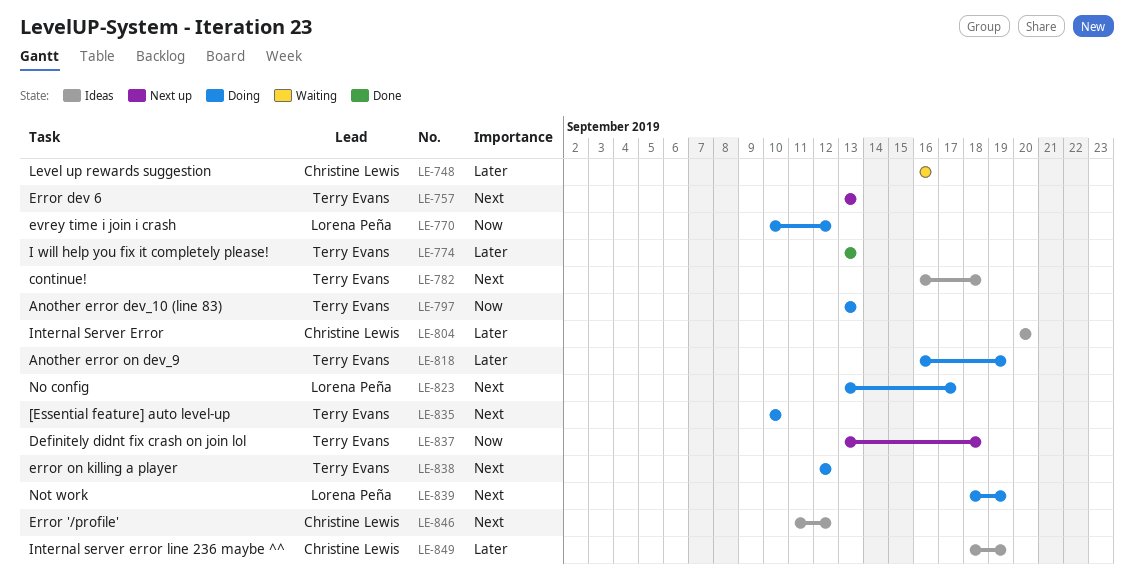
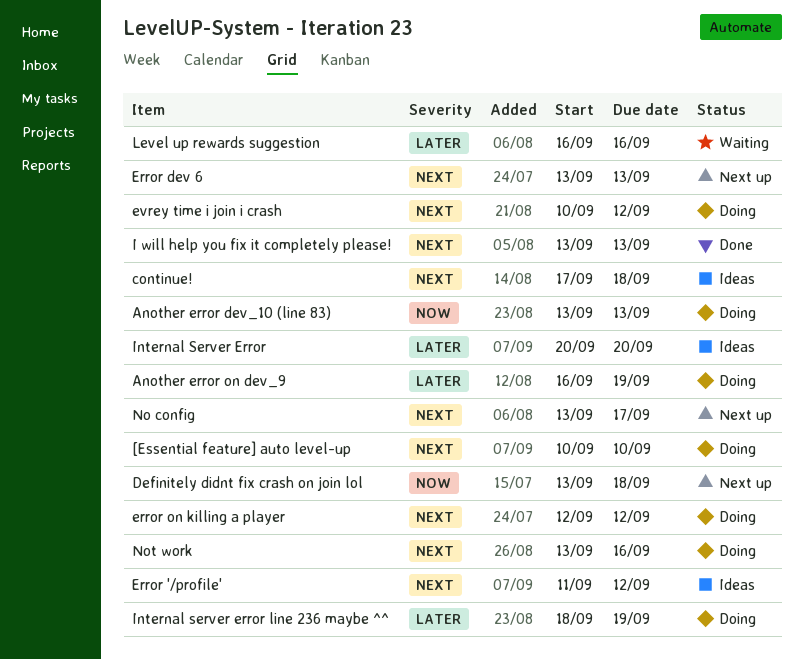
continue!, start: Sep 16 -> Sep 17
evrey time i join i crash, priority: Now -> Next
I will help you fix it completely please!, priority: Later -> Next
Internal server error line 236 maybe ^^, status: Ideas -> Doing
No config, status: Doing -> Next up
Not work, start: Sep 18 -> Sep 13
Not work, due: Sep 19 -> Sep 16

